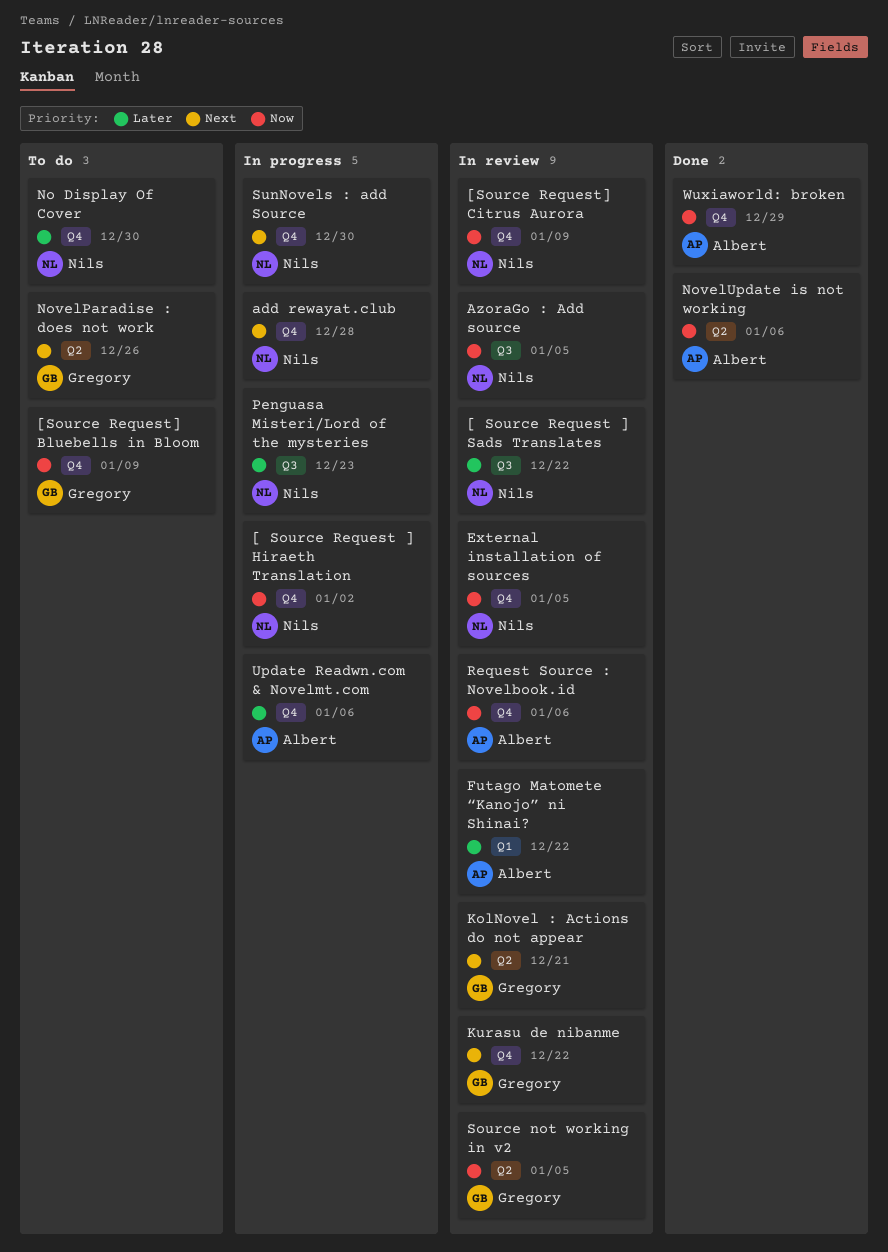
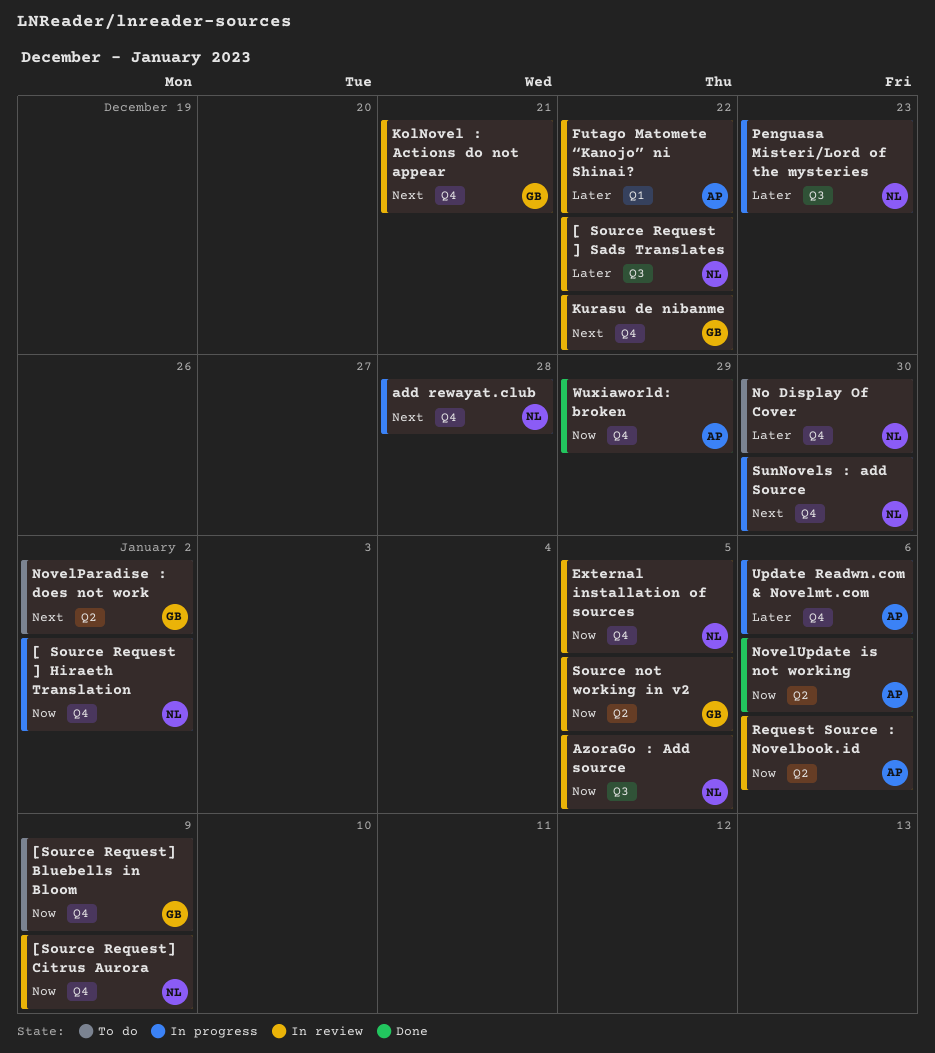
KolNovel : Actions do not appear, label: Q2 -> Q4
NovelParadise : does not work, due: Dec 26 -> Jan 2
Request Source : Novelbook.id, label: Q4 -> Q2

